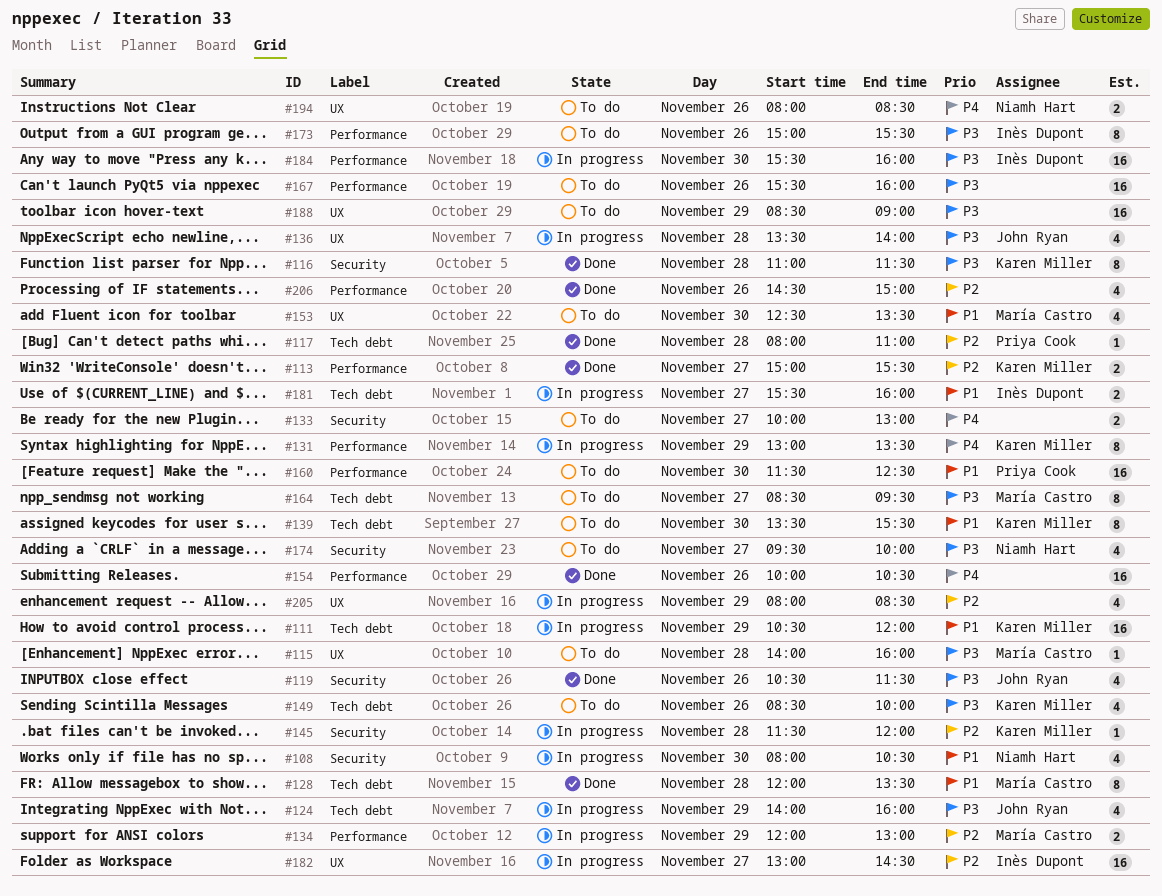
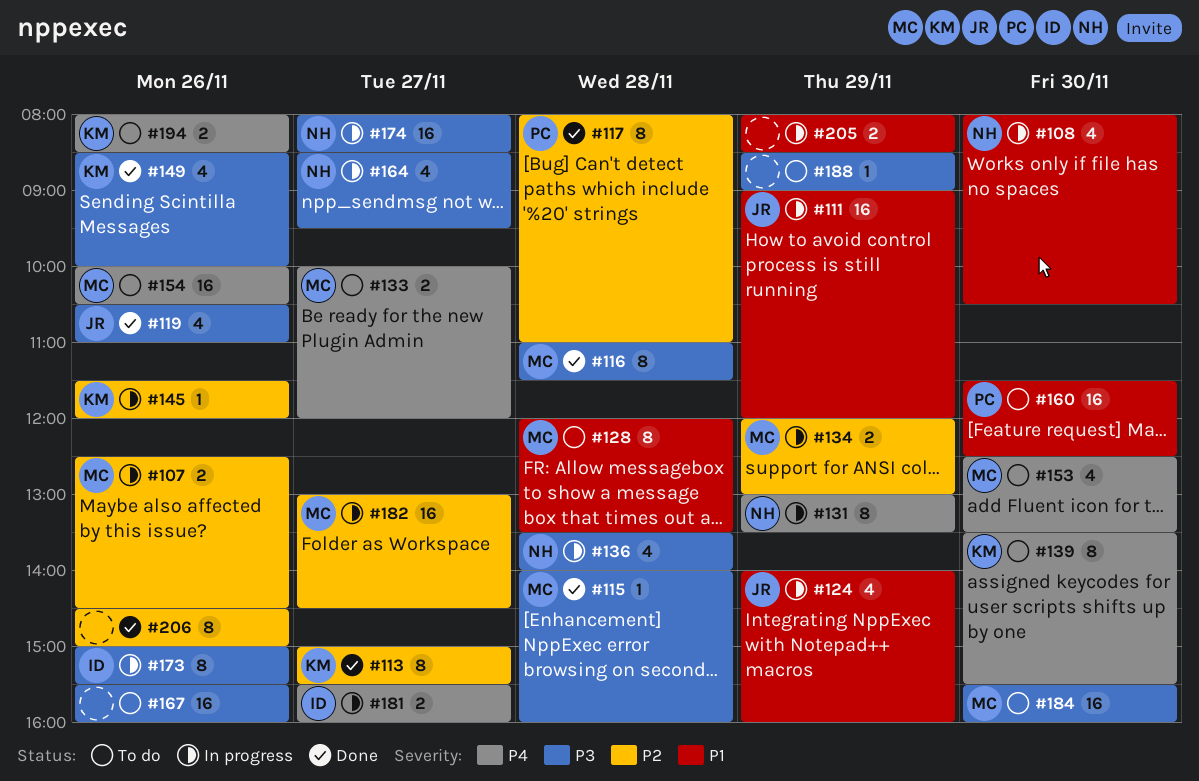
#107: none -> present
#111, owner: Karen Miller -> John Ryan
#111, begins: 10:30 -> 09:00
#113, estimate: 2 -> 8
#115, status: To do -> Done
#116, owner: Karen Miller -> María Castro
#117, estimate: 1 -> 8
#119, ends: 11:30 -> 11:00
#124, priority: P3 -> P1
#128, status: Done -> To do
#131, owner: Karen Miller -> Niamh Hart
#133, owner: none -> María Castro
#133, ends: 13:00 -> 12:00
#136, owner: John Ryan -> Niamh Hart
#139, priority: P1 -> P4
#145, day: Nov 28 -> Nov 26
#149, status: To do -> Done
#153, priority: P1 -> P4
#154, status: Done -> To do
#154, owner: none -> María Castro
#164, status: To do -> In progress
#164, owner: María Castro -> Niamh Hart
#164, estimate: 8 -> 4
#173, status: To do -> In progress
#174, status: To do -> In progress
#174, estimate: 4 -> 16
#174, begins: 09:30 -> 08:00
#174, ends: 10:00 -> 08:30
#181, priority: P1 -> P4
#182, owner: Inès Dupont -> María Castro
#184, status: In progress -> To do
#184, owner: Inès Dupont -> María Castro
#188, estimate: 16 -> 1
#194, owner: Niamh Hart -> Karen Miller
#205, priority: P2 -> P1
#205, estimate: 4 -> 2
#206, estimate: 4 -> 8

